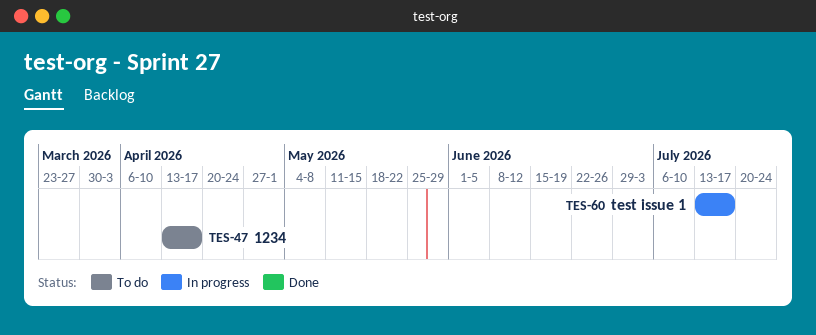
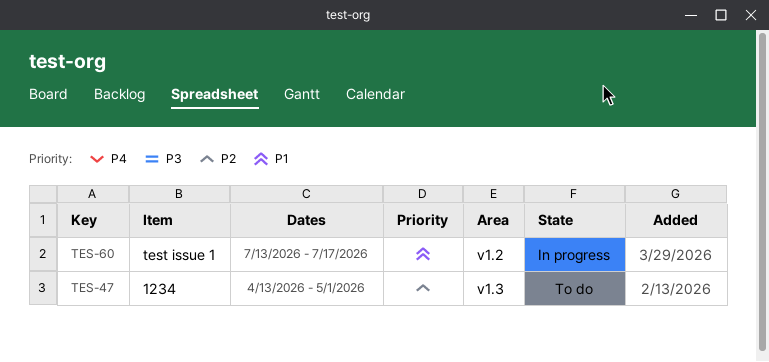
TES-47, due: Apr 17 -> May 1

